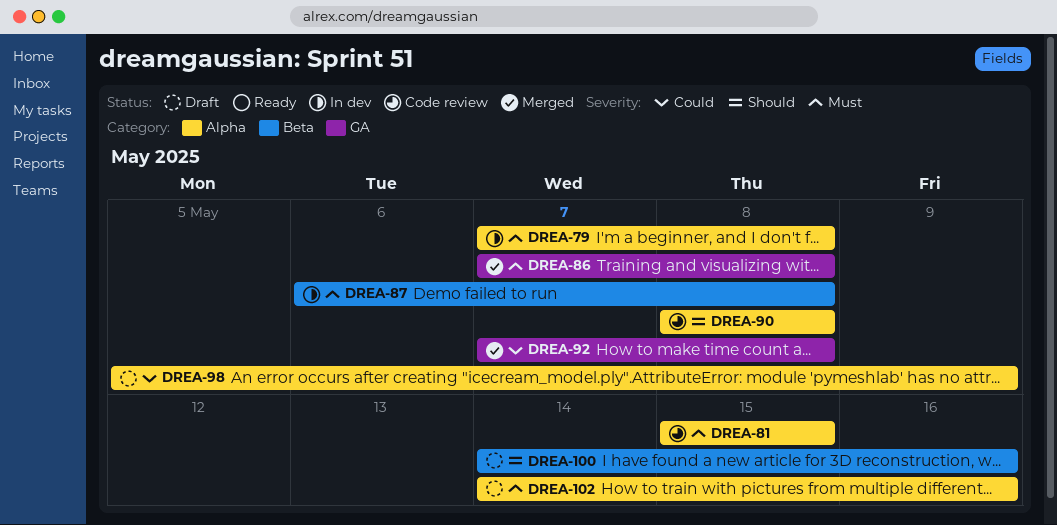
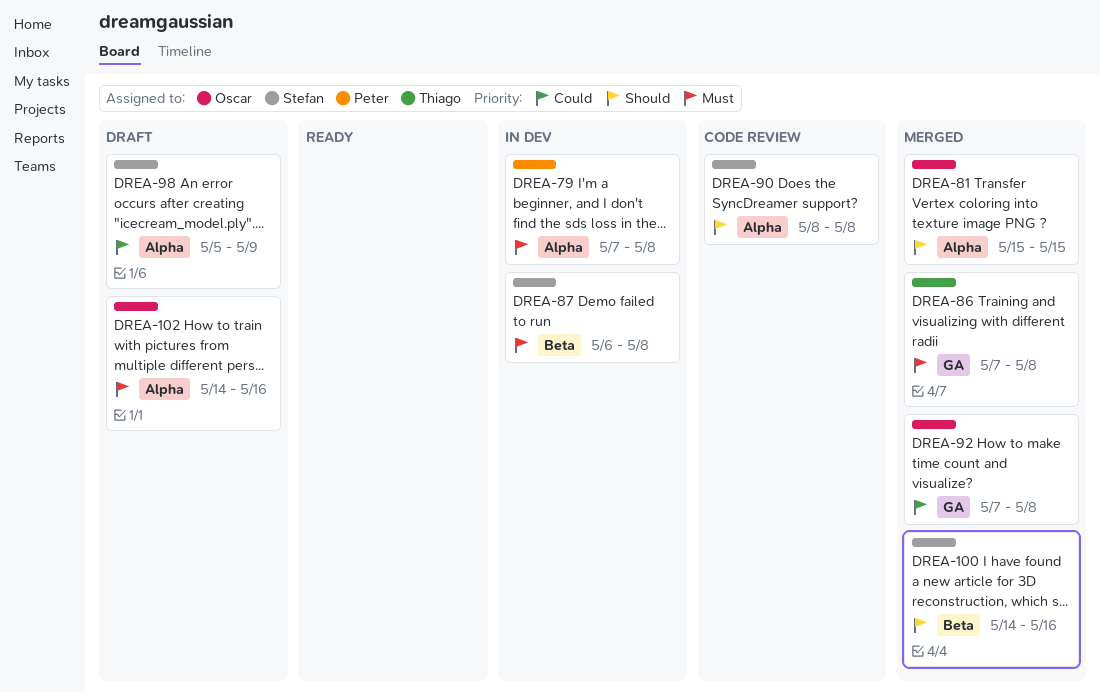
DREA-81, status: Code review -> Merged
DREA-81, priority: Must -> Should
DREA-100, status: Draft -> Merged

